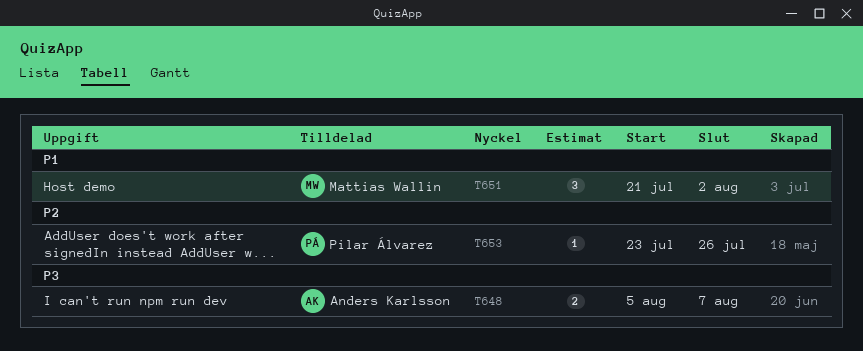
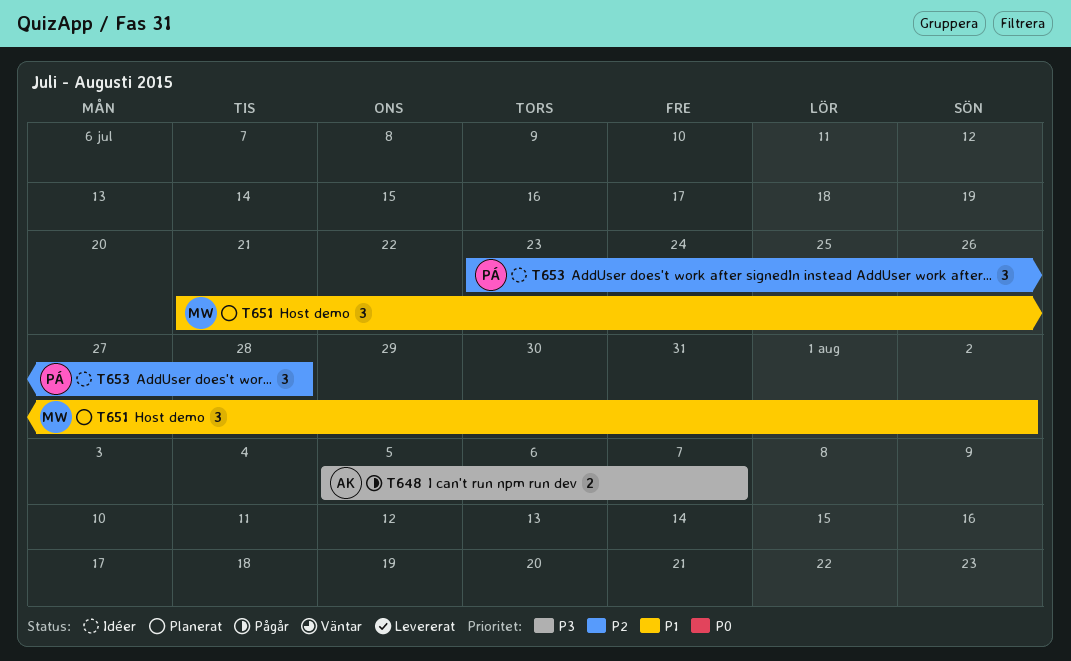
T653, estimate: 1 -> 3
T653, due: Jul 26 -> Jul 28

